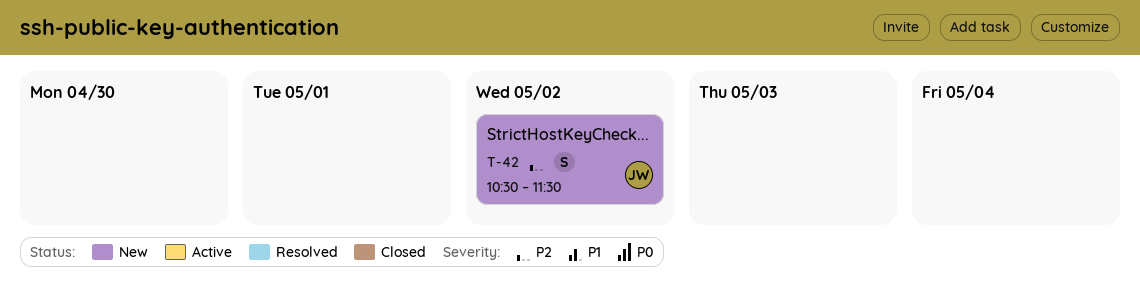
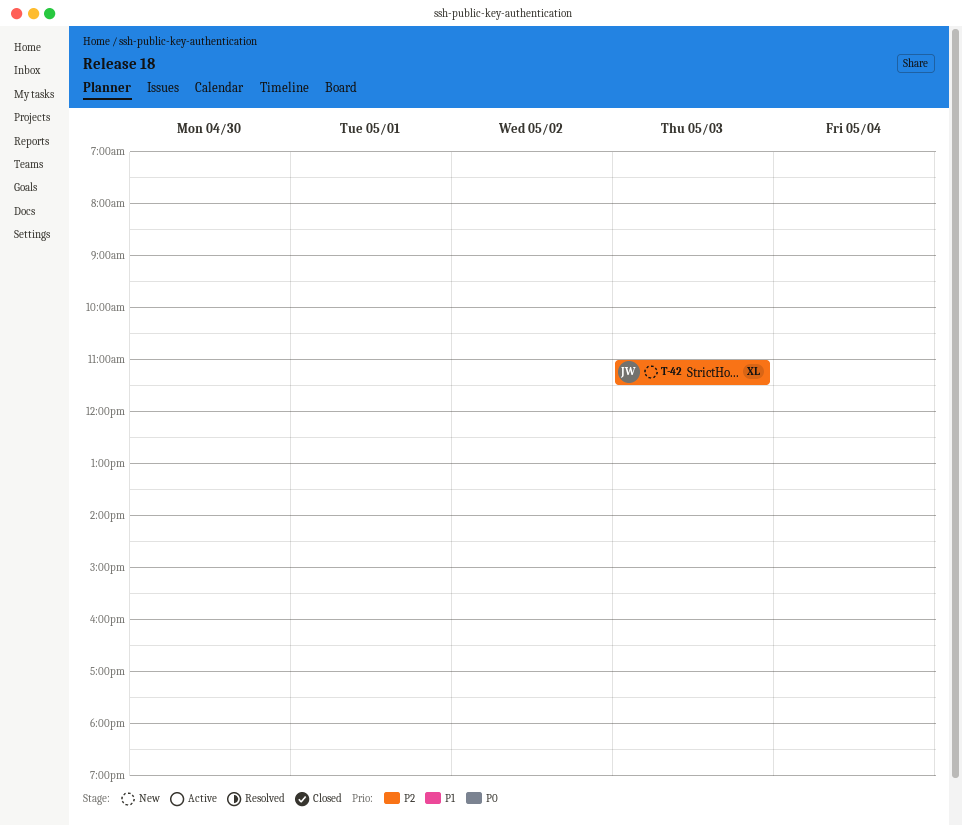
T-42, estimate: S -> XL
T-42, day: May 2 -> May 3
T-42, begins: 10:30 -> 11:00

